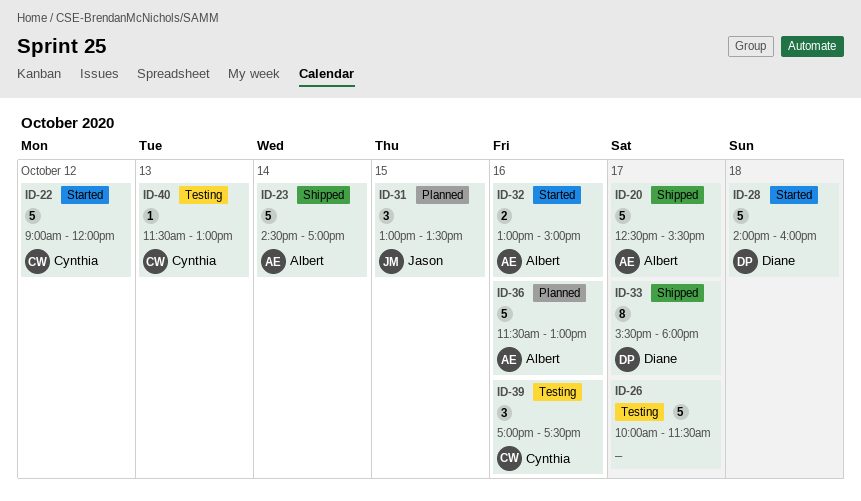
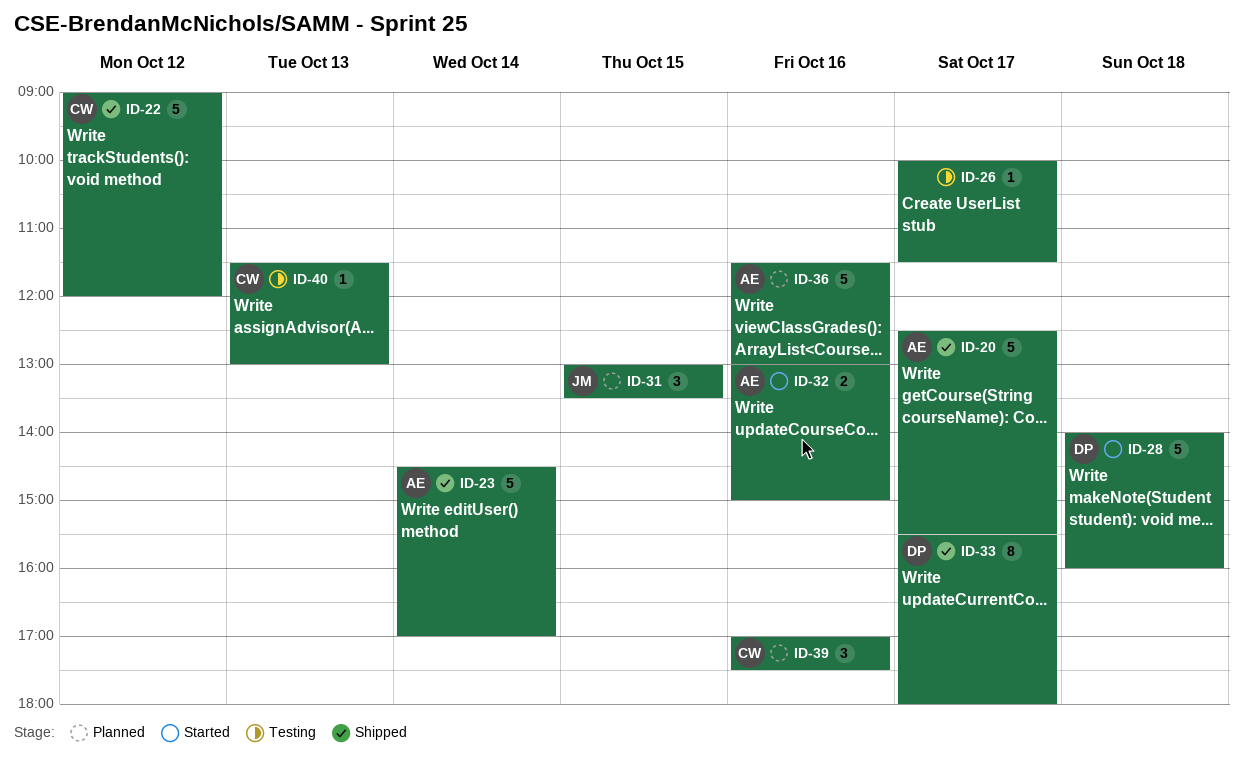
ID-22, status: Started -> Shipped
ID-26, estimate: 5 -> 1
ID-39, status: Testing -> Planned

